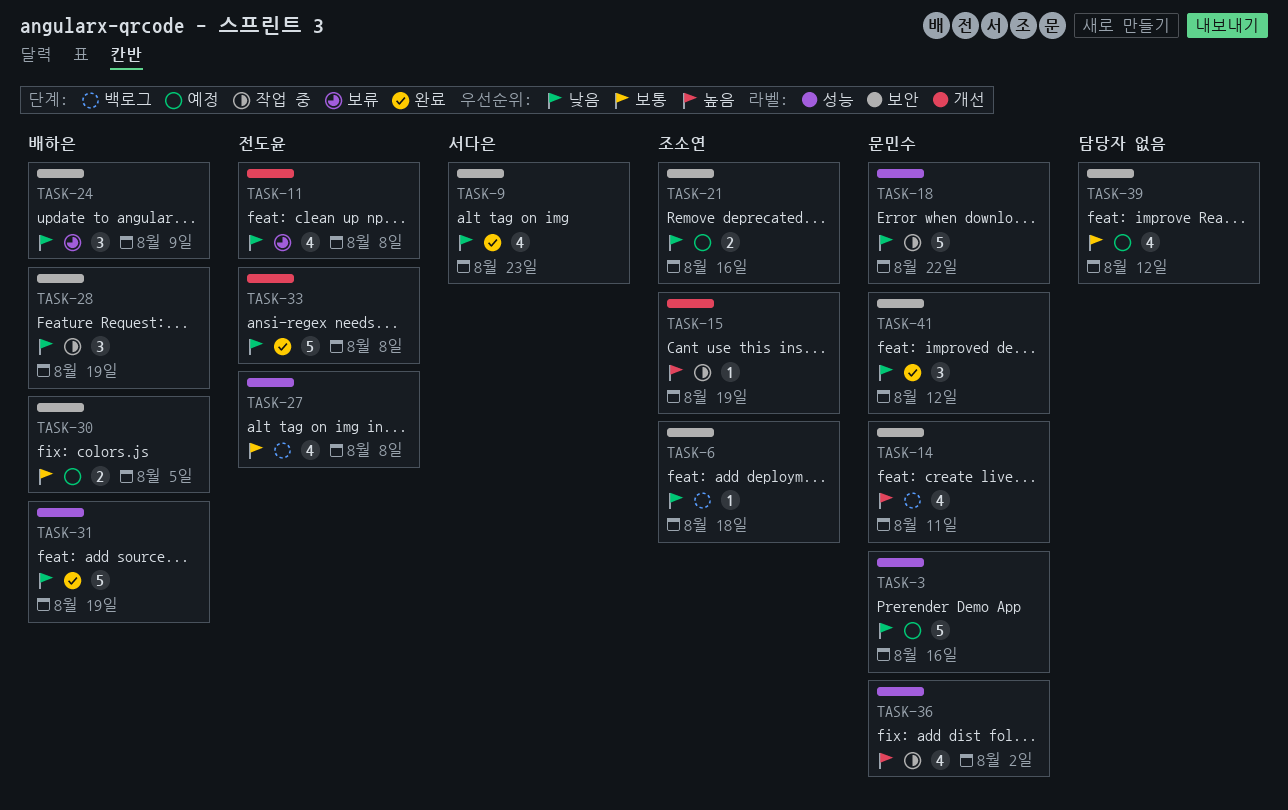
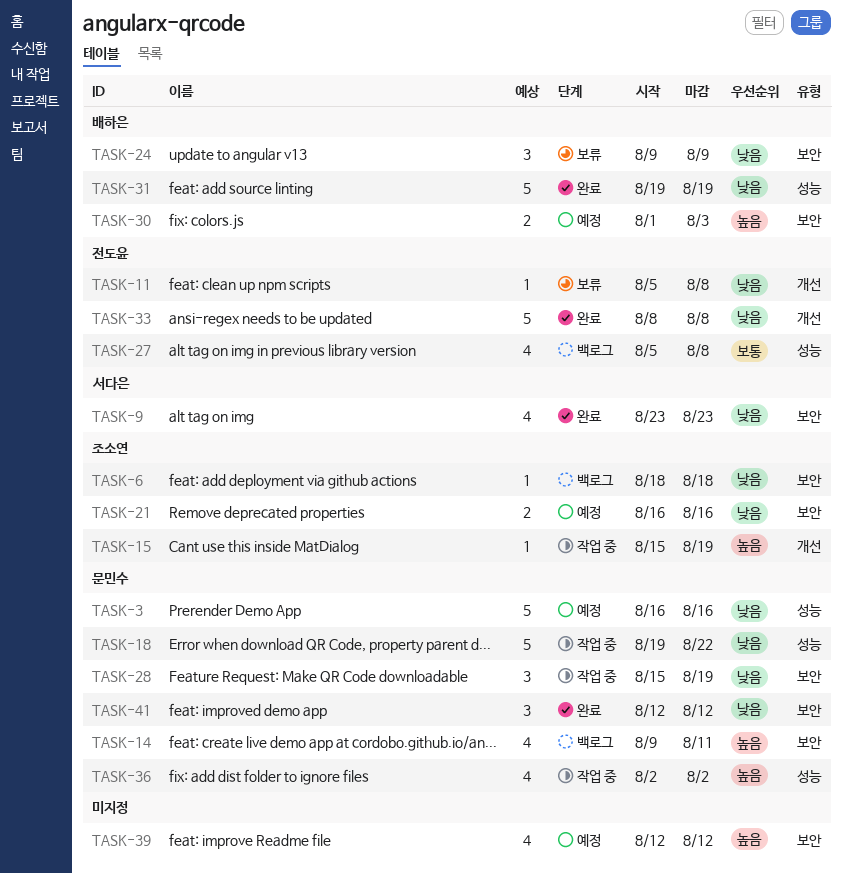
TASK-11, estimate: 4 -> 1
TASK-28, owner: 배하은 -> 문민수
TASK-30, priority: 보통 -> 높음
TASK-30, due: Aug 5 -> Aug 3
TASK-39, priority: 보통 -> 높음

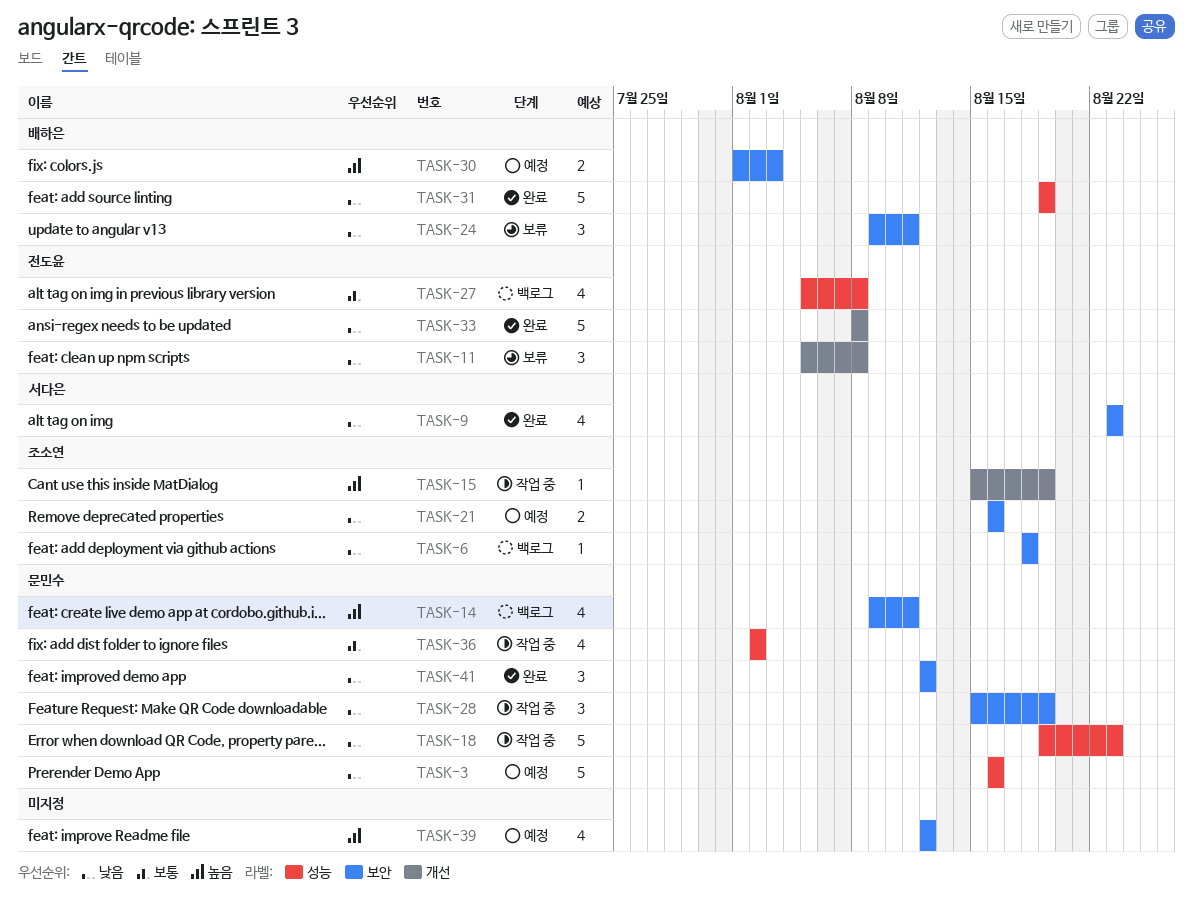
TASK-11, estimate: 1 -> 3
TASK-18, due: Aug 22 -> Aug 23
TASK-24, due: Aug 9 -> Aug 11
TASK-36, priority: 높음 -> 보통

